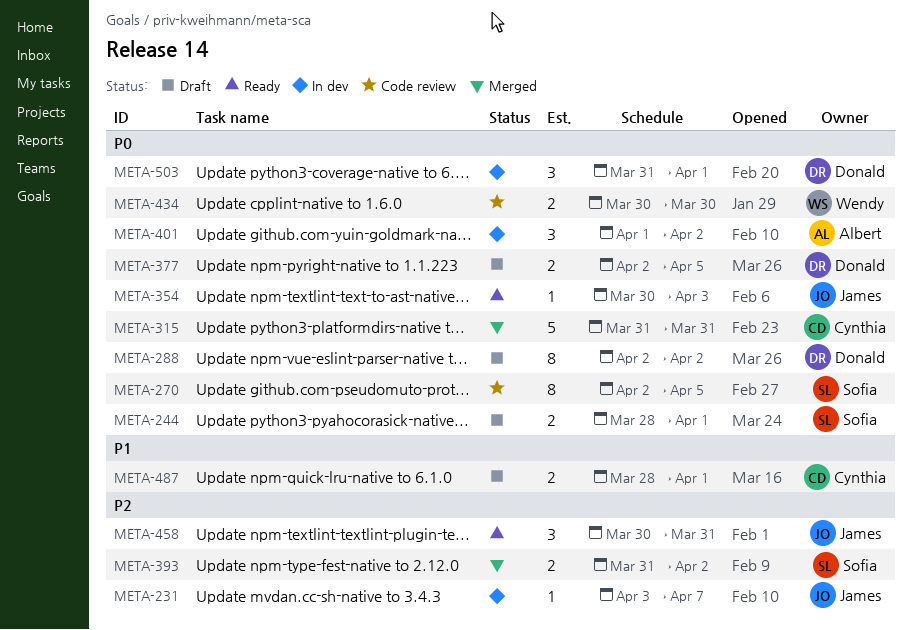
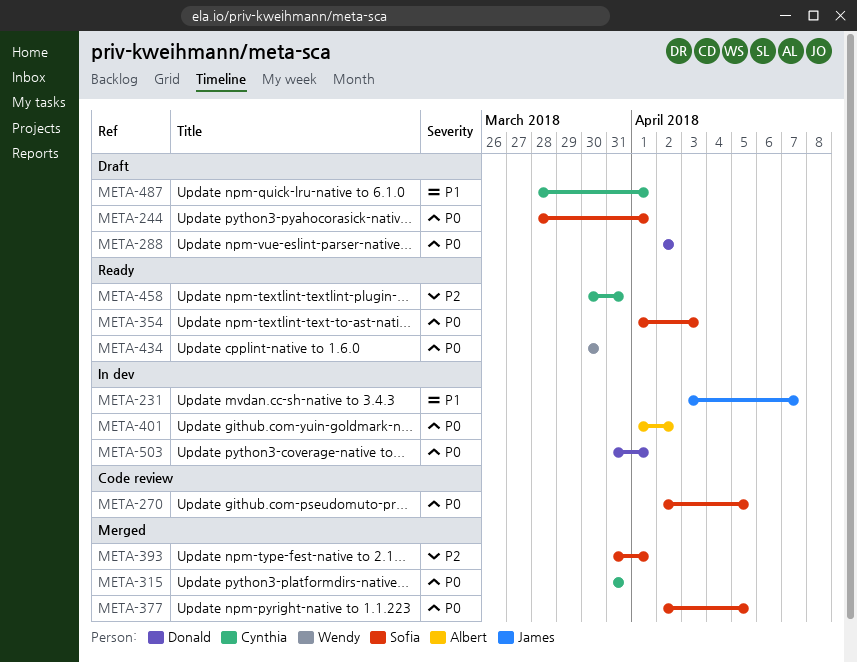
META-231, priority: P2 -> P1
META-354, owner: James -> Sofia
META-354, start: Mar 30 -> Apr 1
META-377, status: Draft -> Merged
META-377, owner: Donald -> Sofia
META-393, due: Apr 2 -> Apr 1
META-434, status: Code review -> Ready
META-458, owner: James -> Cynthia

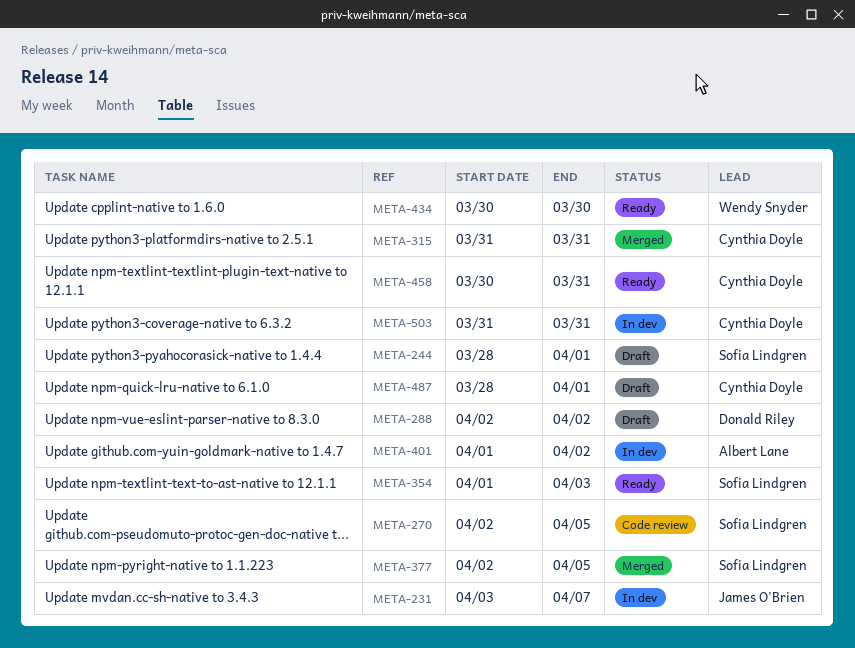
META-393: present -> none
META-503, owner: Donald Riley -> Cynthia Doyle
META-503, due: Apr 1 -> Mar 31

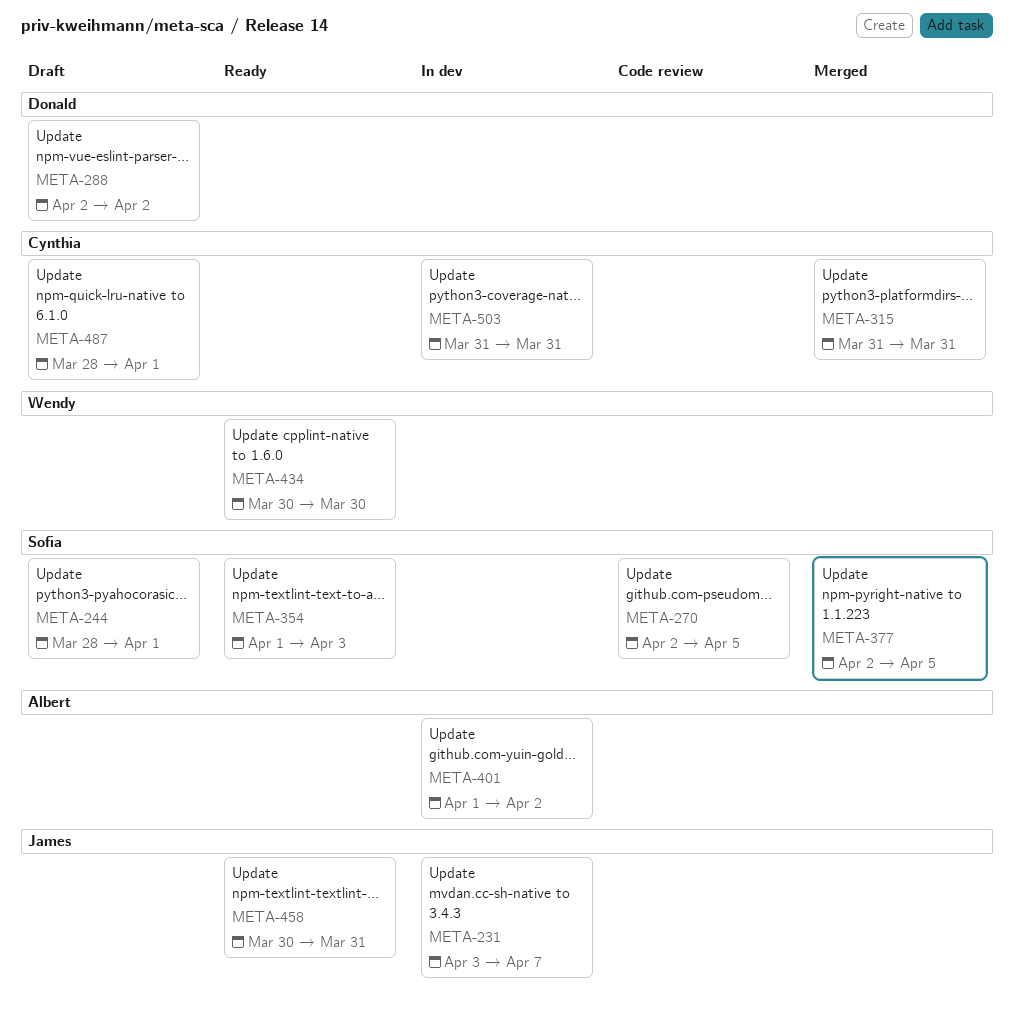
META-458, owner: Cynthia Doyle -> James O'Brien

